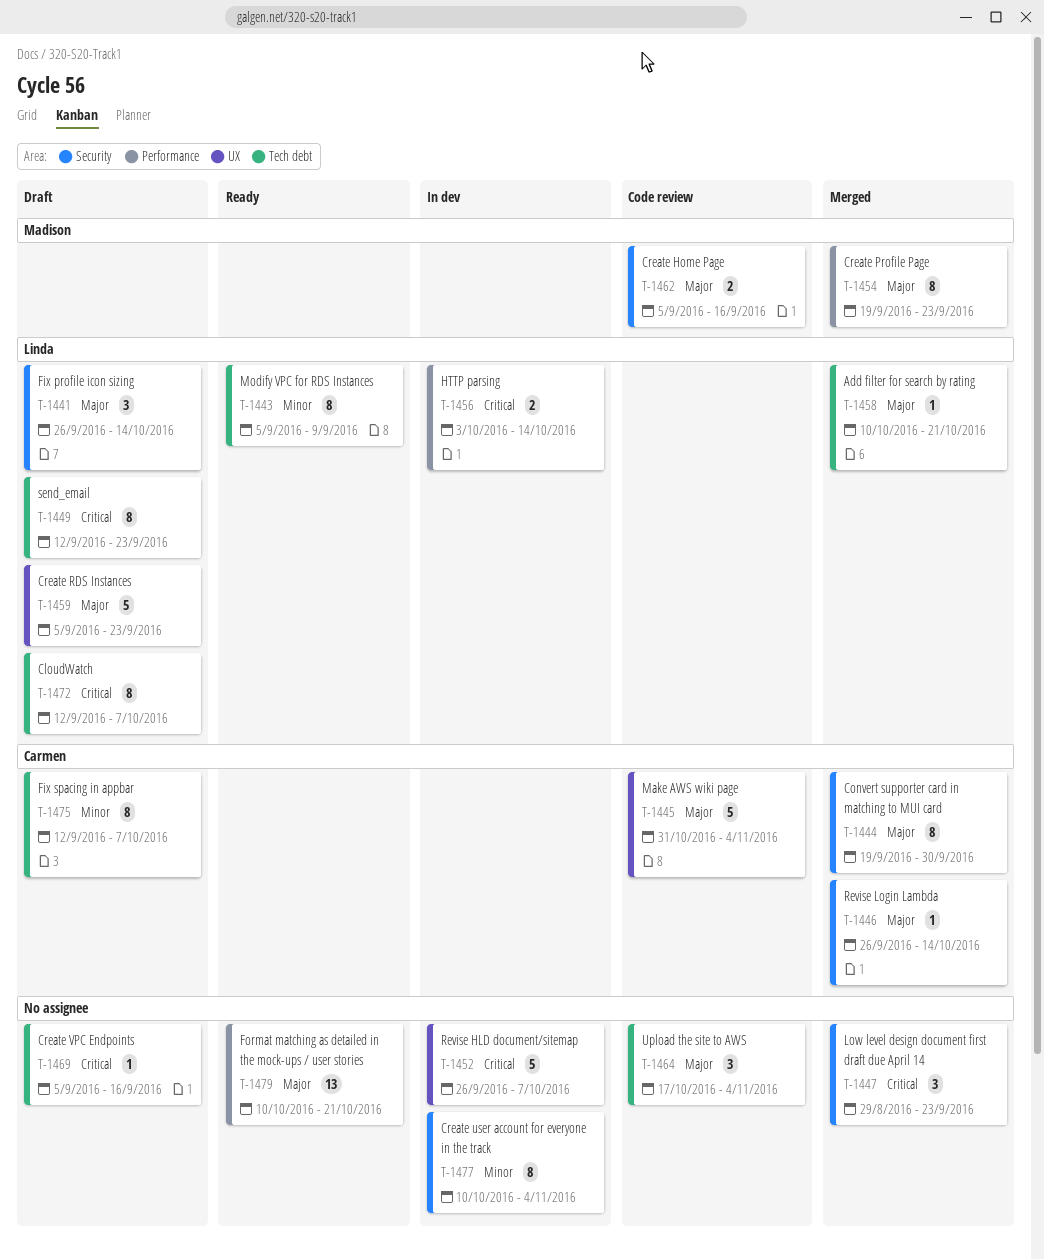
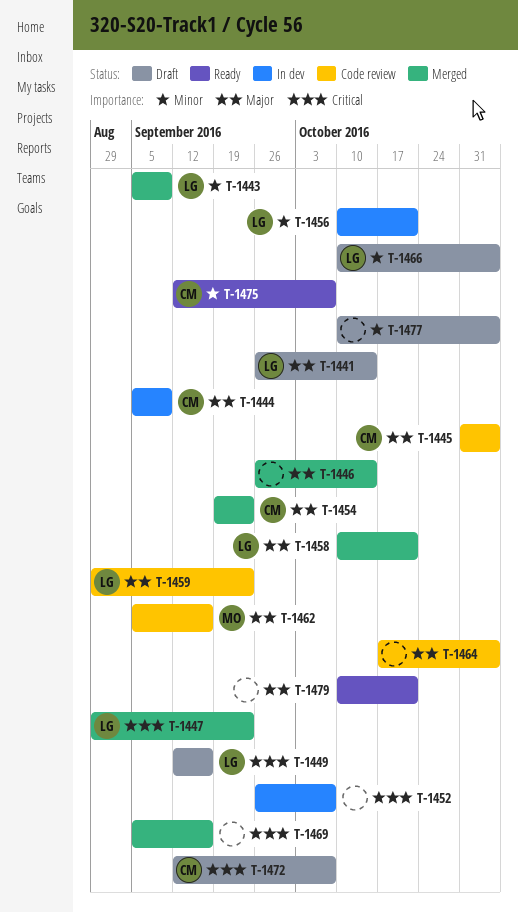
T-1443, status: Ready -> Merged
T-1444, status: Merged -> In dev
T-1444, start: Sep 19 -> Sep 5
T-1444, due: Sep 30 -> Sep 9
T-1446, owner: Carmen -> none
T-1447, owner: none -> Linda
T-1449, due: Sep 23 -> Sep 16
T-1454, owner: Madison -> Carmen
T-1456, priority: Critical -> Minor
T-1456, start: Oct 3 -> Oct 10
T-1456, due: Oct 14 -> Oct 21
T-1459, status: Draft -> Code review
T-1459, start: Sep 5 -> Aug 29
T-1466: none -> present
T-1469, status: Draft -> Merged
T-1472, owner: Linda -> Carmen
T-1475, status: Draft -> Ready
T-1477, status: In dev -> Draft

